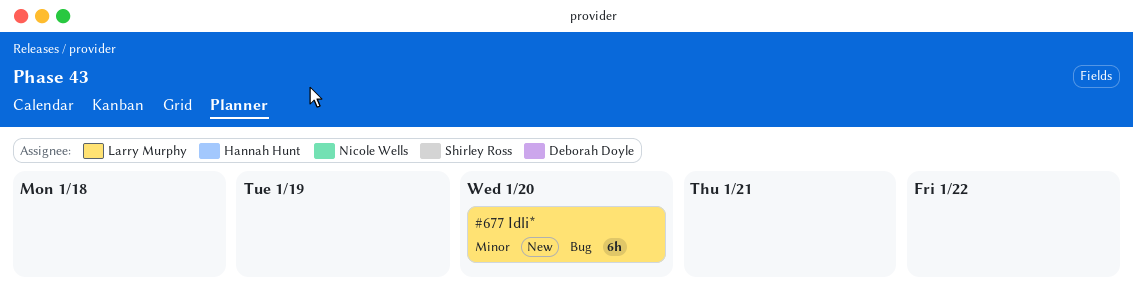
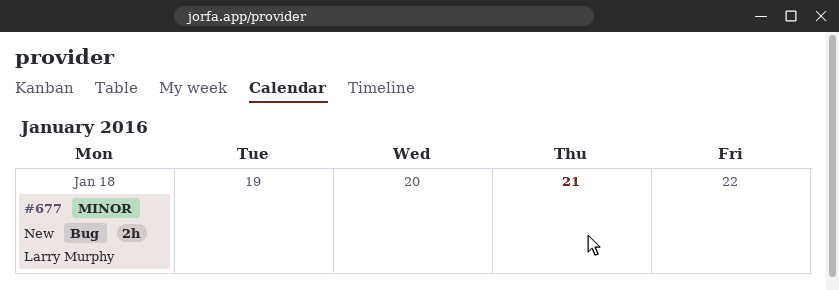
#677, estimate: 6h -> 2h
#677, due: Jan 20 -> Jan 18

